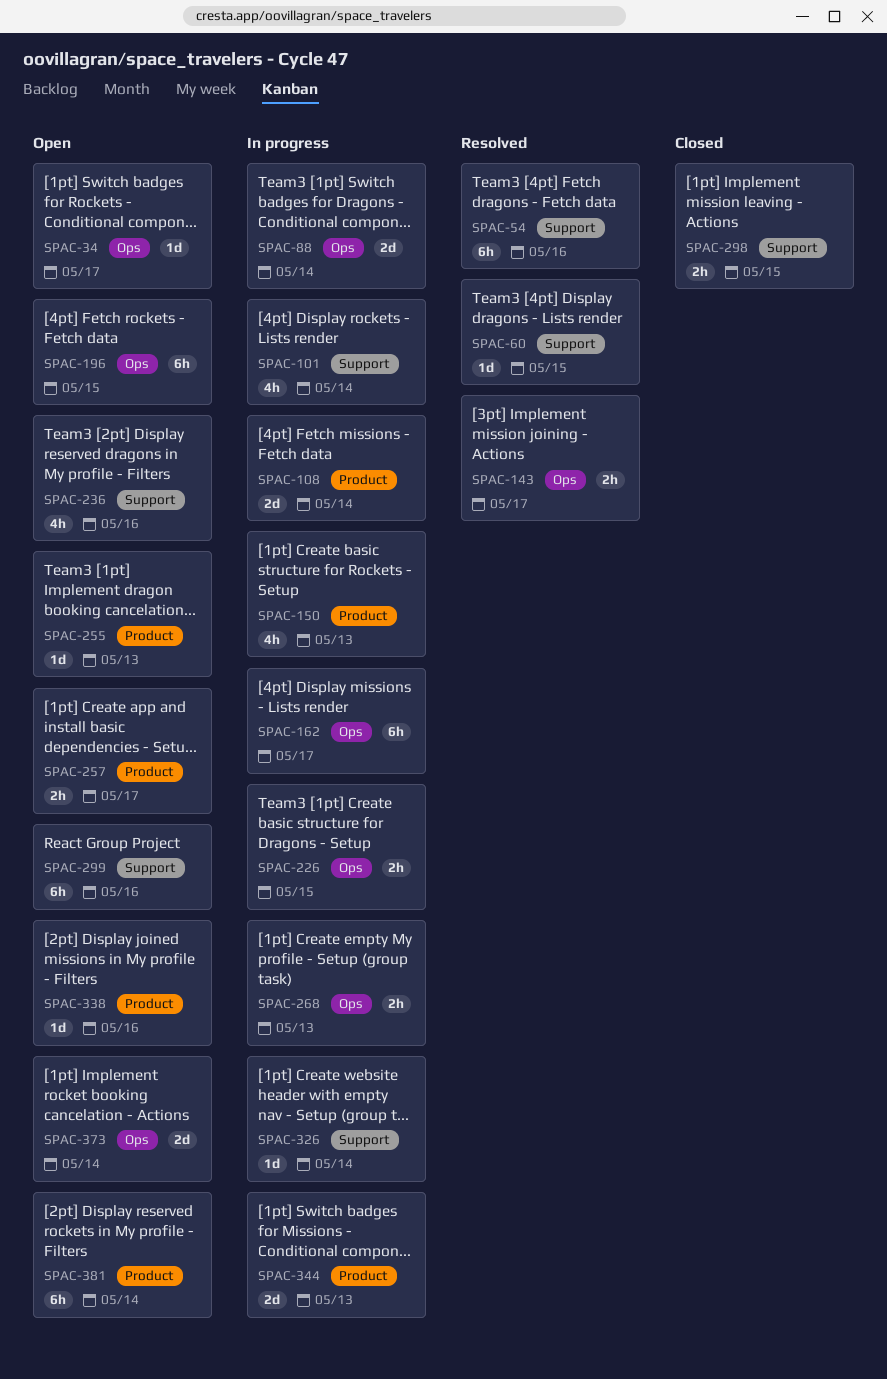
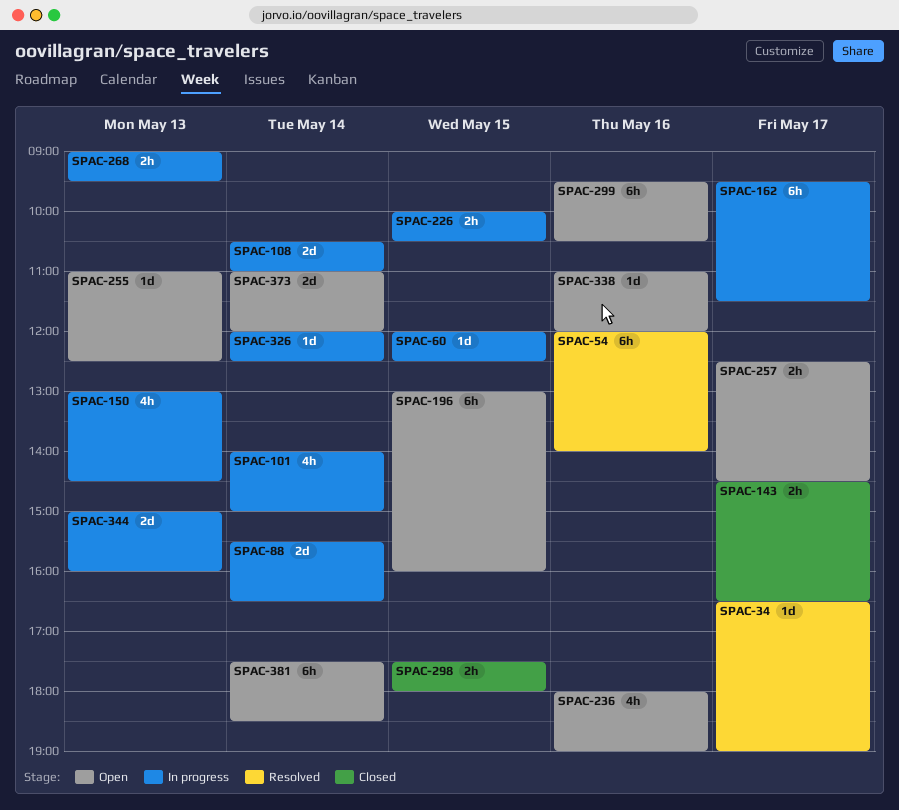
SPAC-34, status: Open -> Resolved
SPAC-60, status: Resolved -> In progress
SPAC-143, status: Resolved -> Closed

